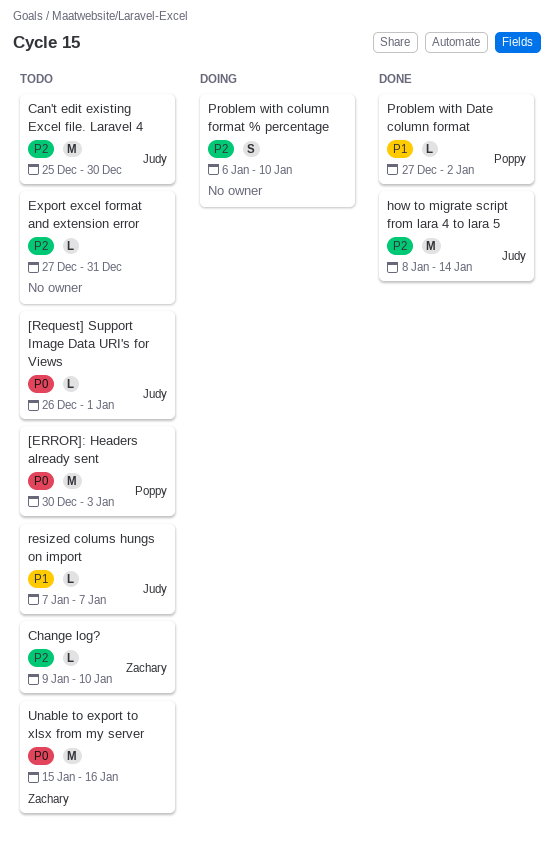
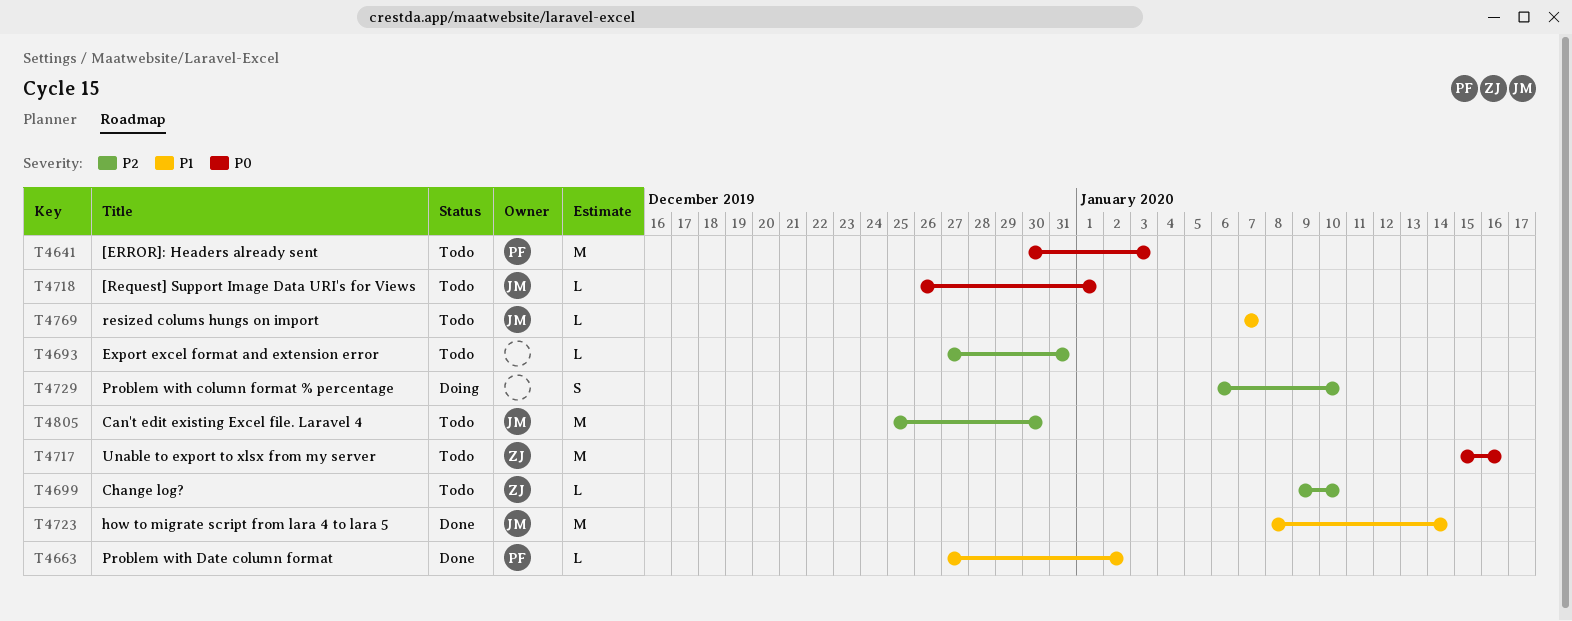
how to migrate script from lara 4 to lara 5, priority: P2 -> P1

